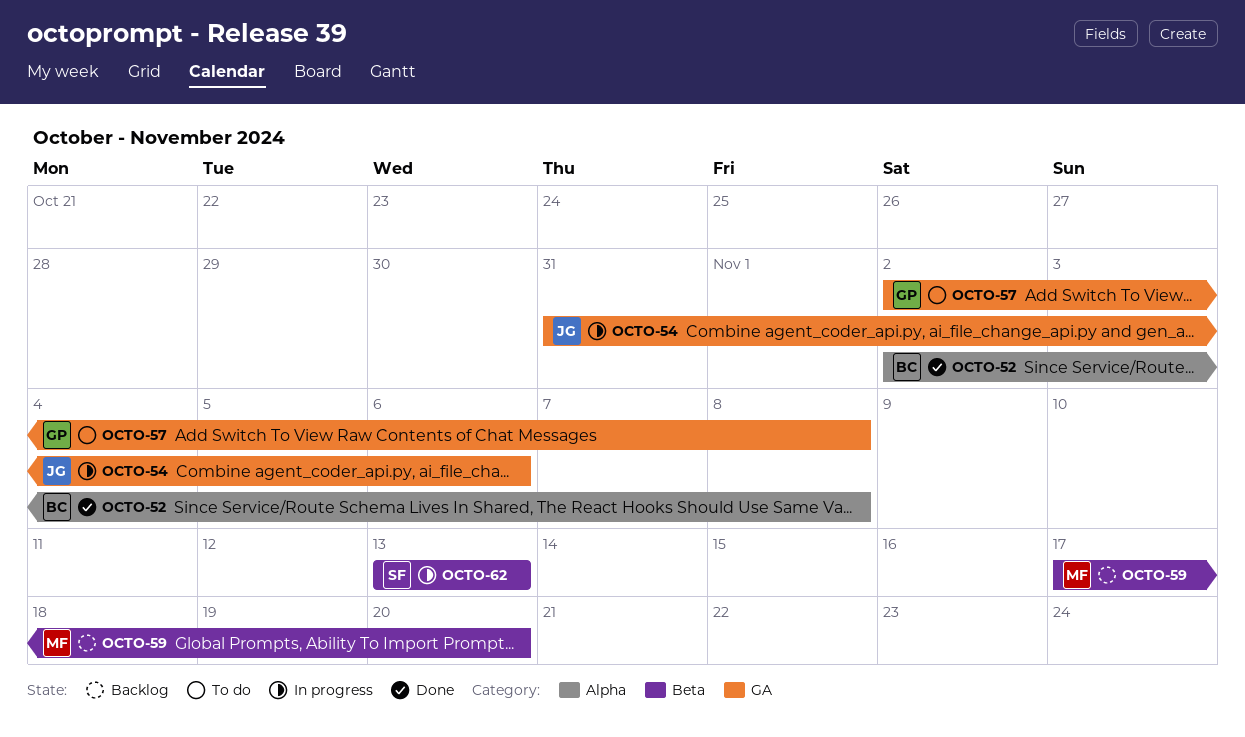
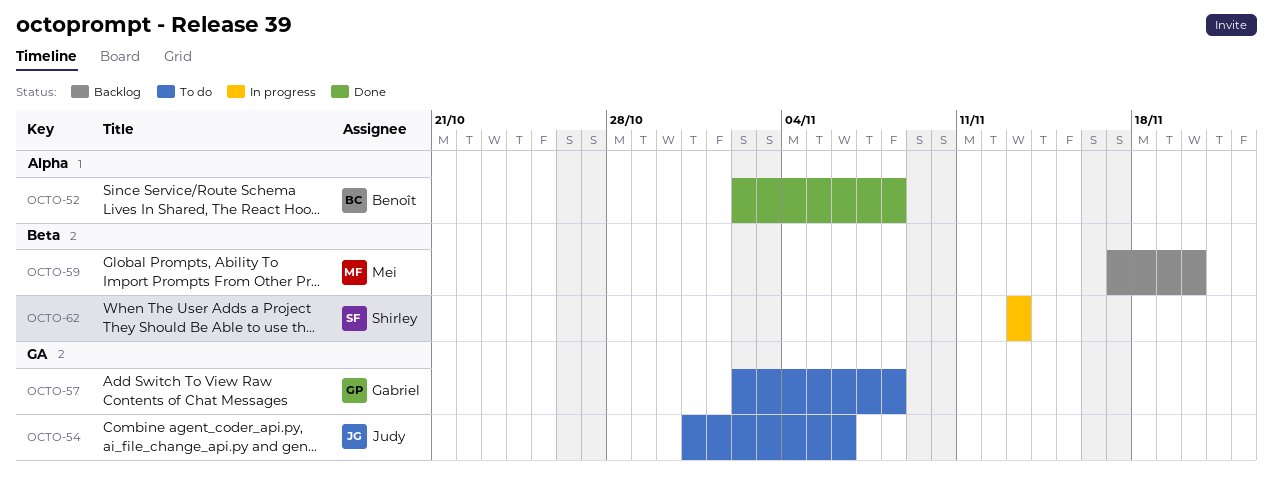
OCTO-54, status: In progress -> To do

